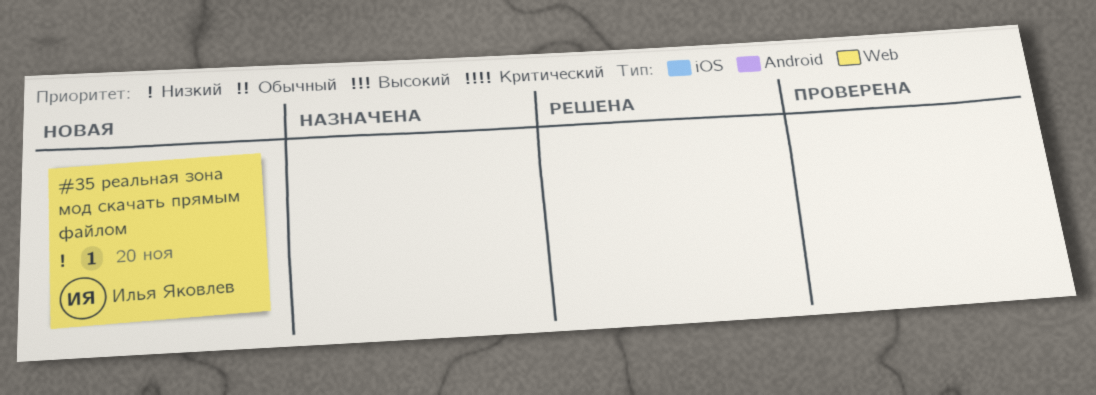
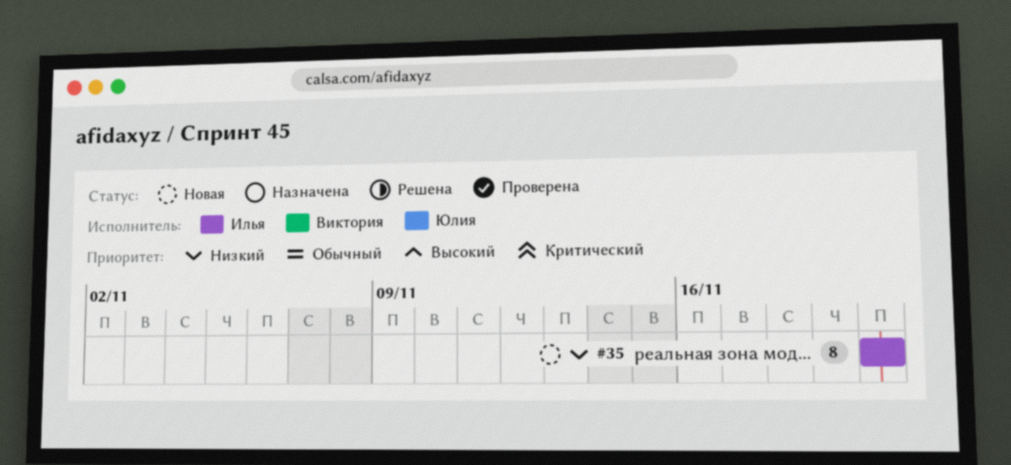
#35, estimate: 1 -> 8

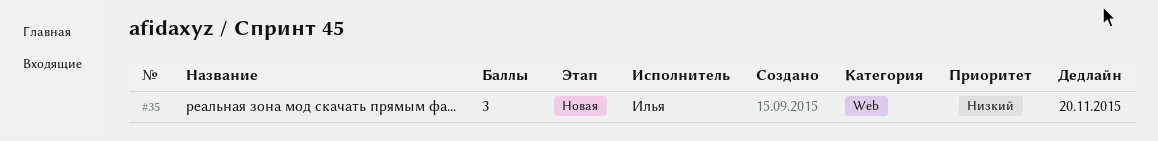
#35, estimate: 8 -> 3

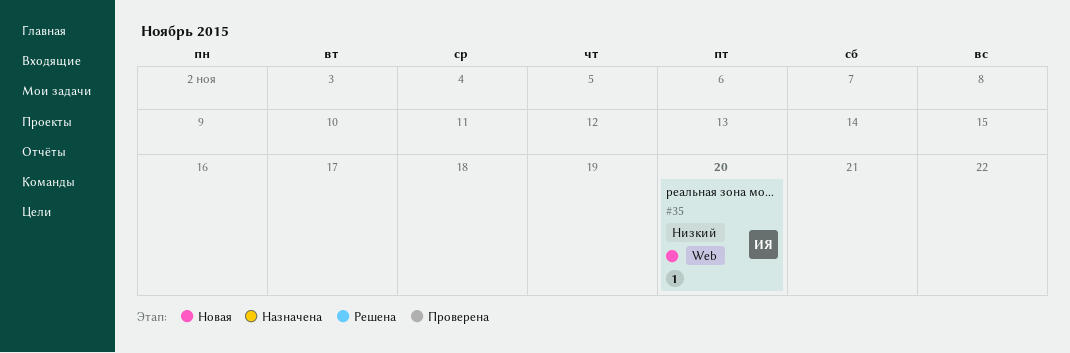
#35, estimate: 3 -> 1

